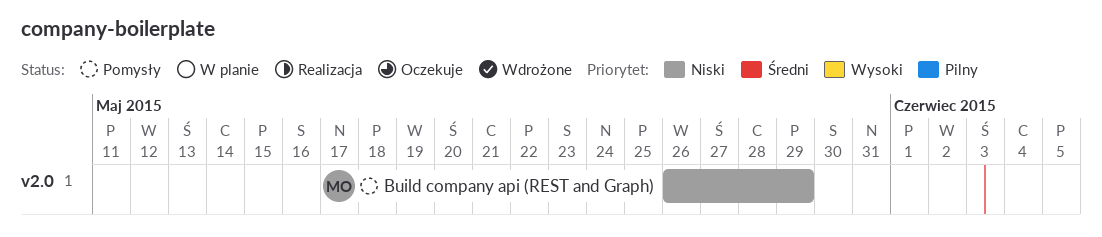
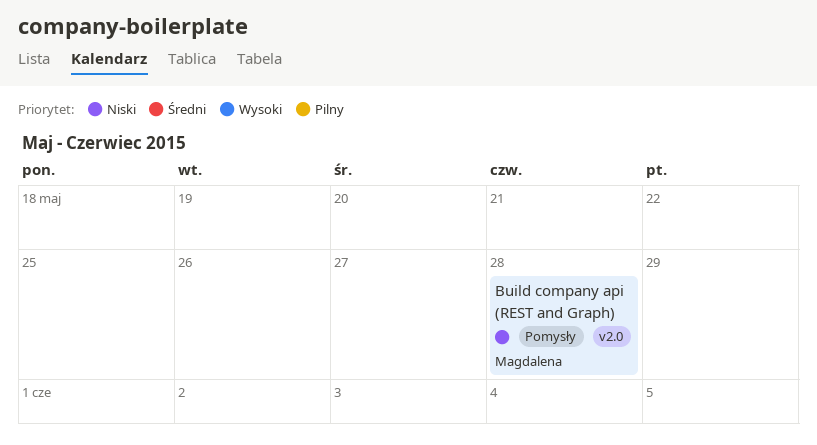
Build company api (REST and Graph), due: May 29 -> May 28

